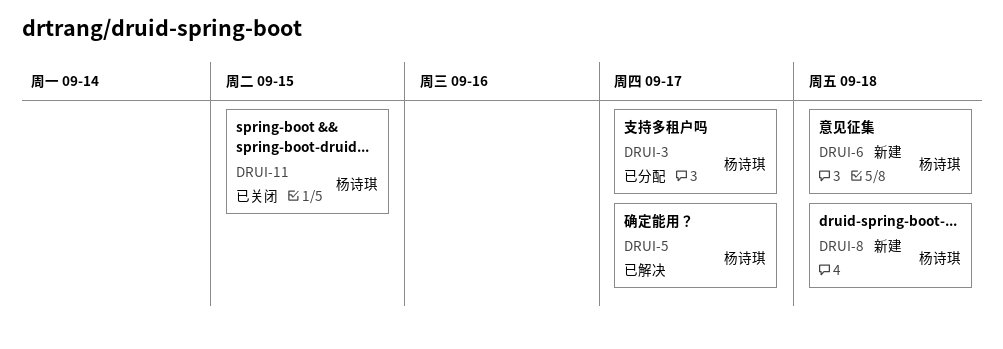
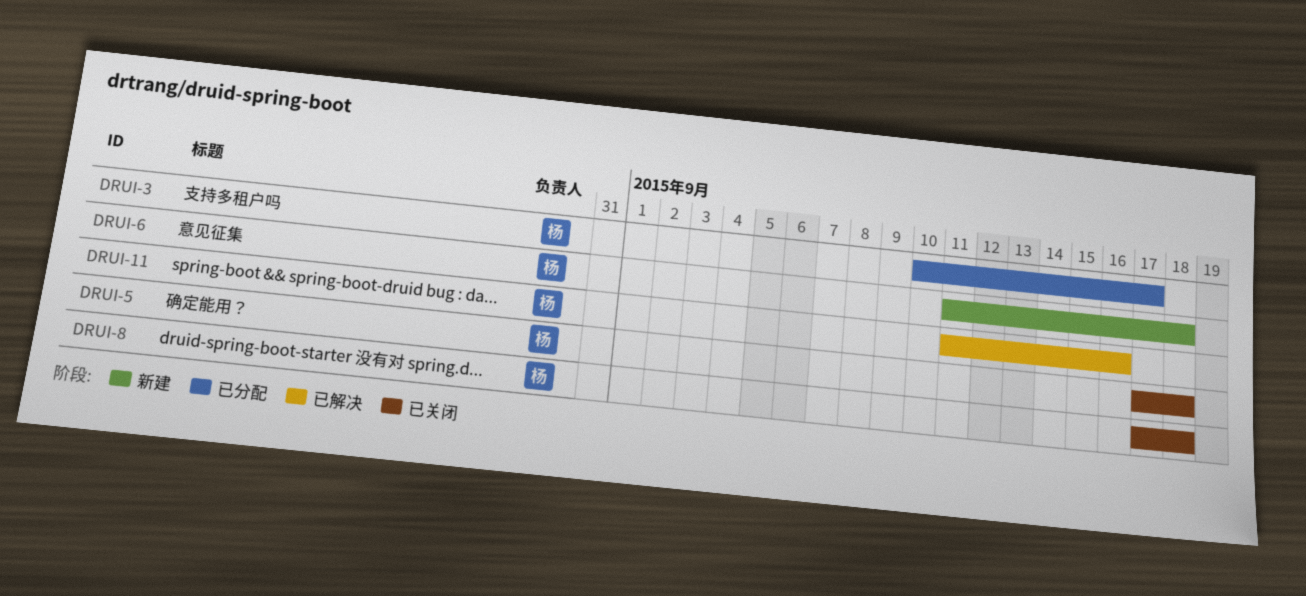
DRUI-5, status: 已解决 -> 已关闭
DRUI-5, due: Sep 17 -> Sep 18
DRUI-8, status: 新建 -> 已关闭
DRUI-11, status: 已关闭 -> 已解决
DRUI-11, due: Sep 15 -> Sep 16

